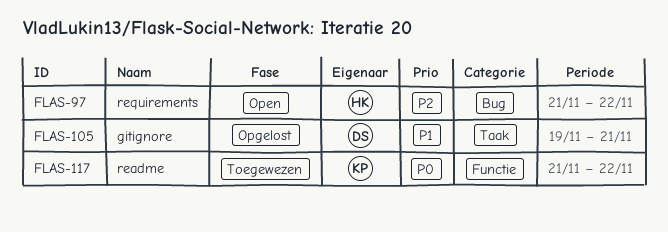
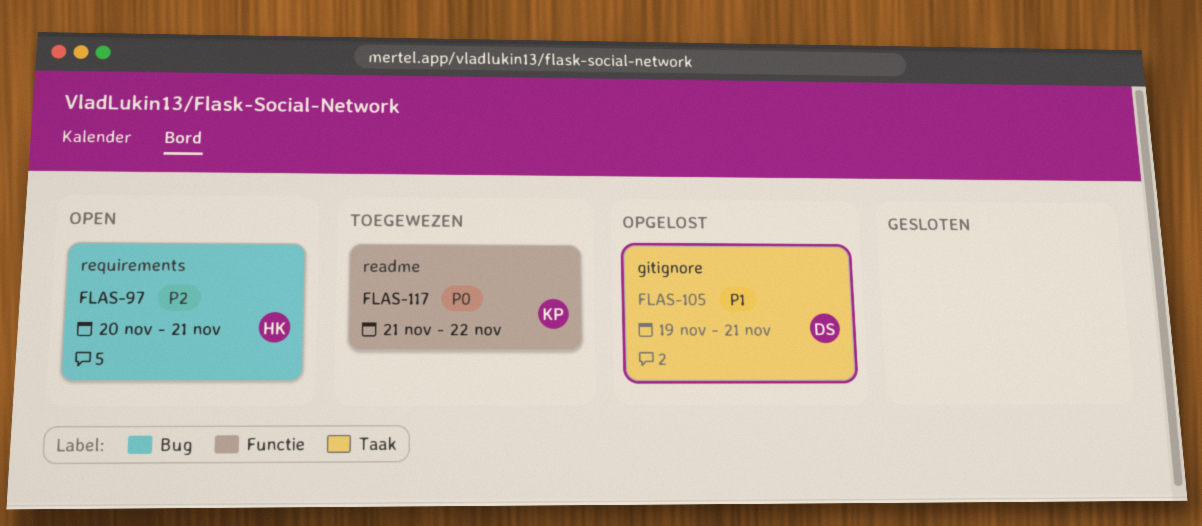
FLAS-97, start: Nov 21 -> Nov 20
FLAS-97, due: Nov 22 -> Nov 21

